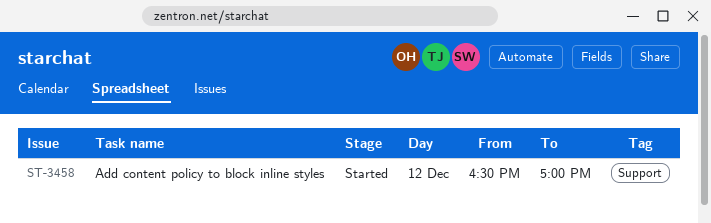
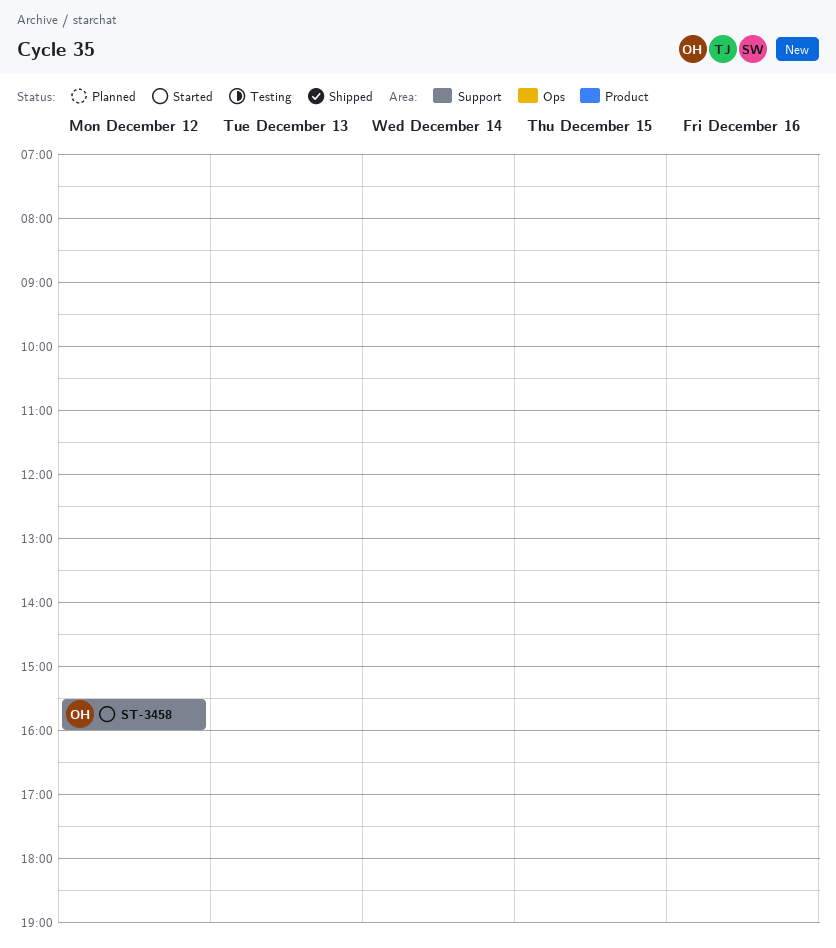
ST-3458, begins: 16:30 -> 15:30
ST-3458, ends: 17:00 -> 16:00

